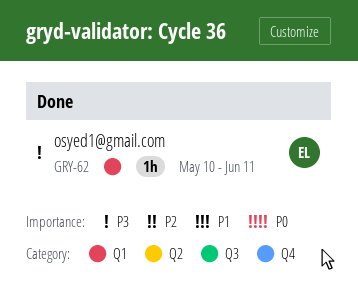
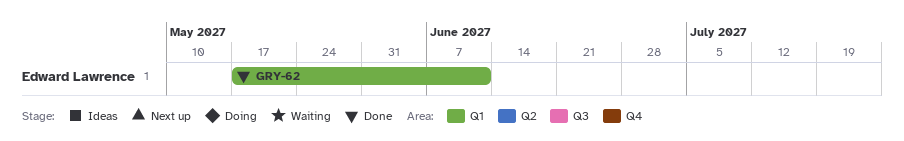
GRY-62, start: May 10 -> May 17

